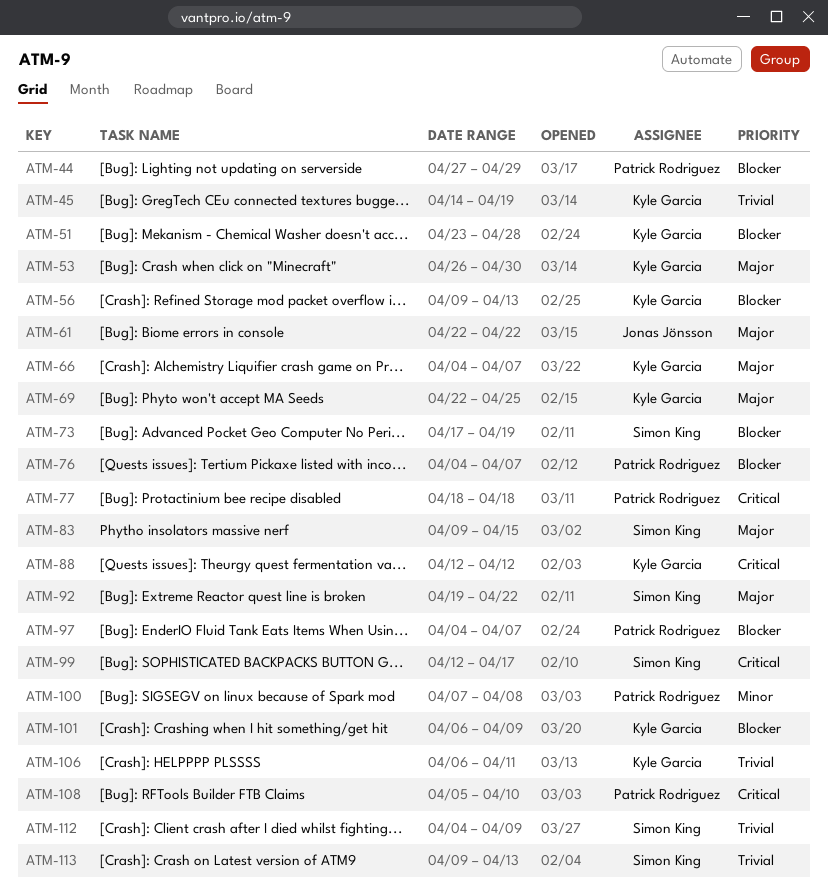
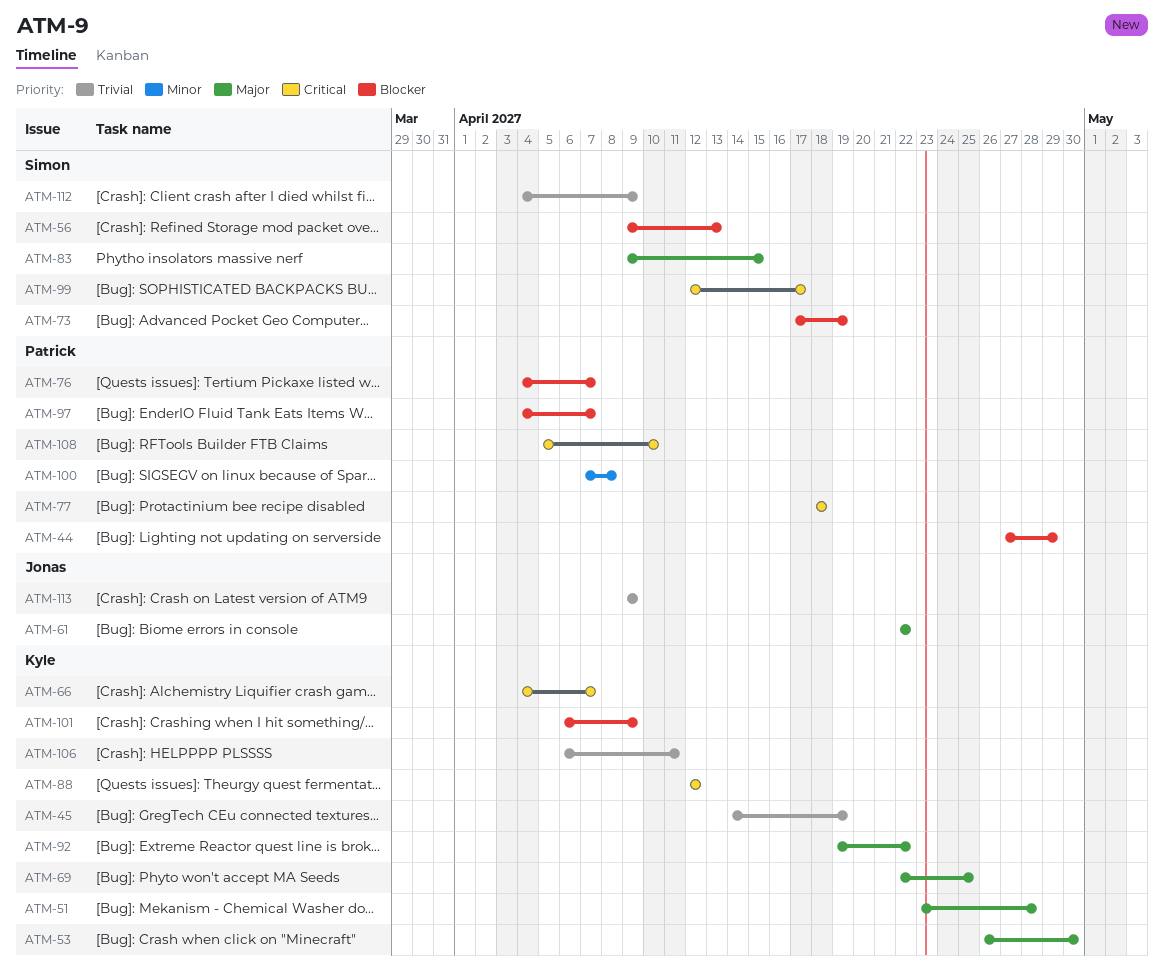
ATM-51, priority: Blocker -> Major
ATM-56, owner: Kyle Garcia -> Simon King
ATM-66, priority: Major -> Critical
ATM-92, owner: Simon King -> Kyle Garcia
ATM-113, owner: Simon King -> Jonas Jönsson
ATM-113, due: Apr 13 -> Apr 9

